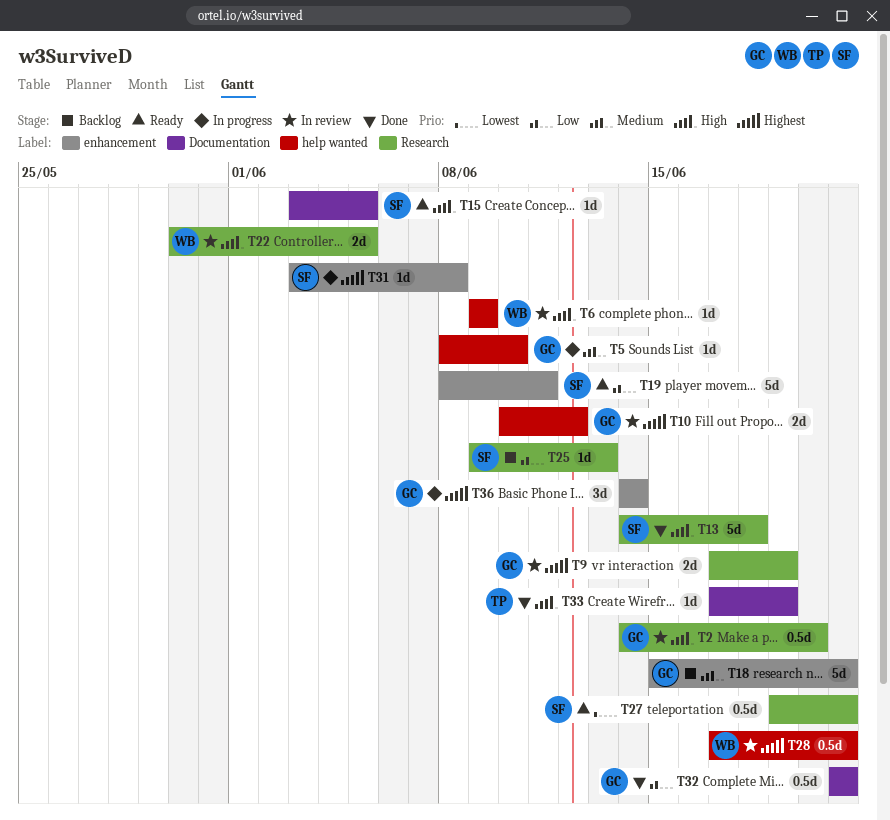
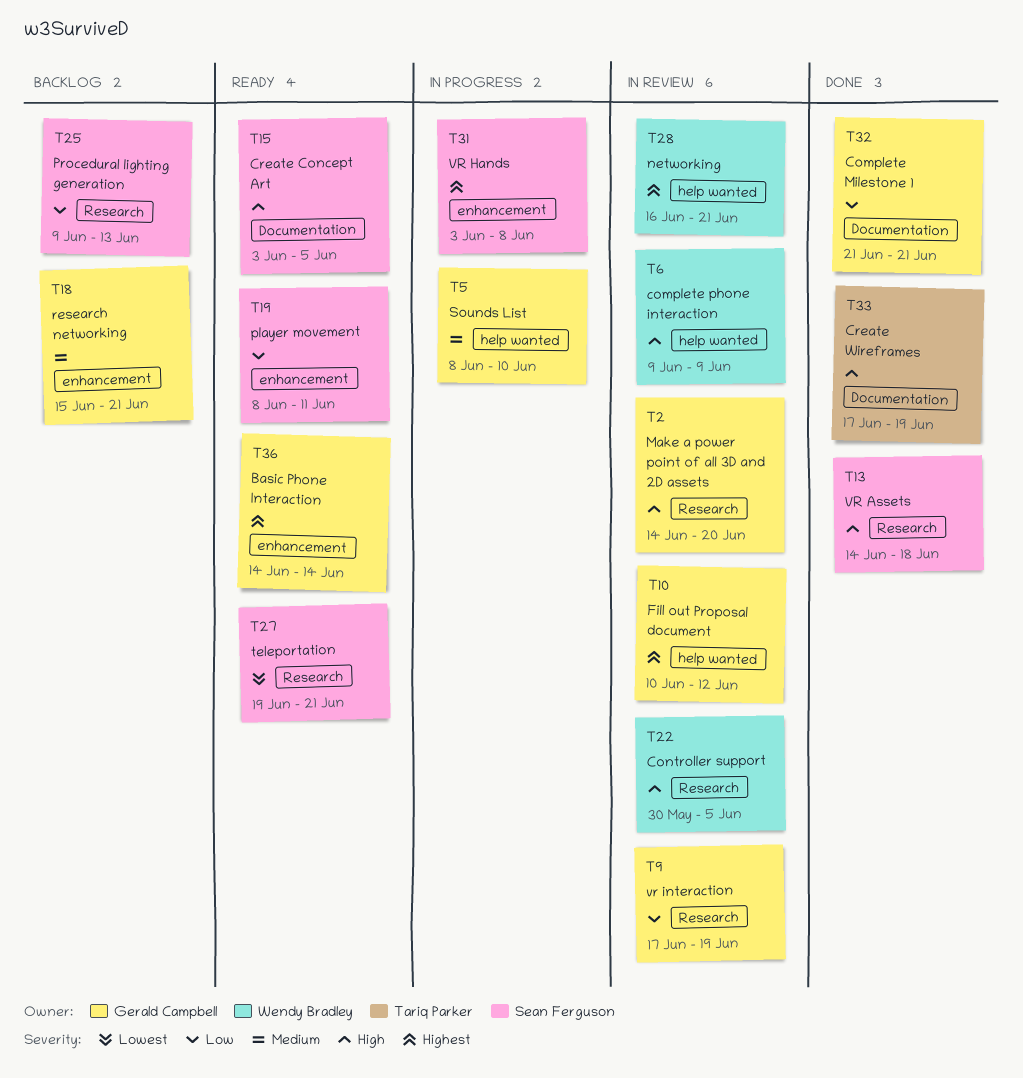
T9, priority: Highest -> Low
T28, start: Jun 17 -> Jun 16
T36, status: In progress -> Ready

